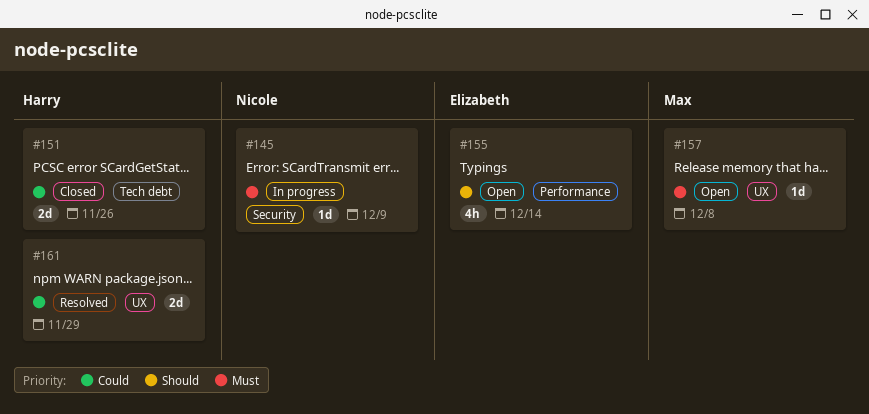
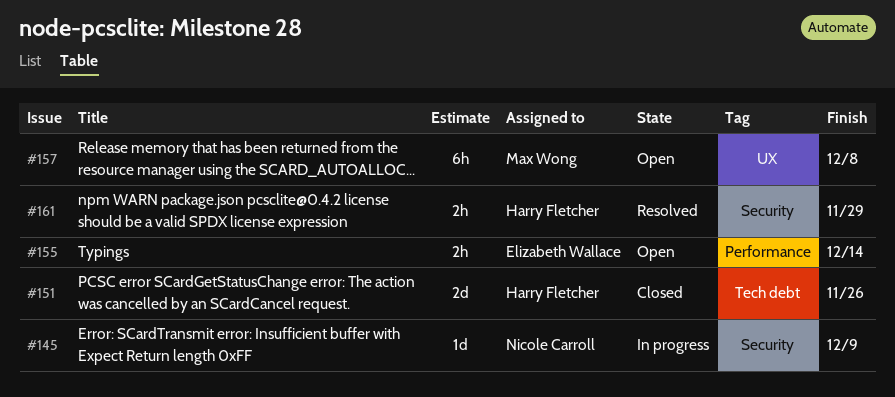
#155, estimate: 4h -> 2h
#157, estimate: 1d -> 6h
#161, label: UX -> Security
#161, estimate: 2d -> 2h

